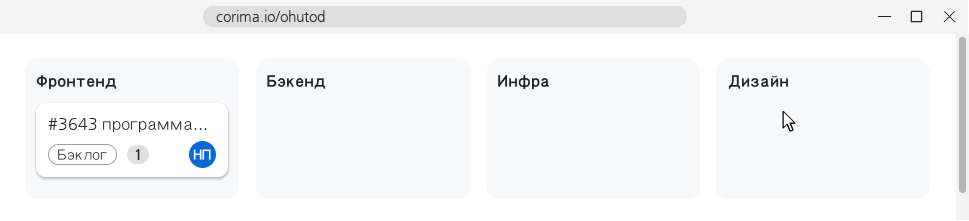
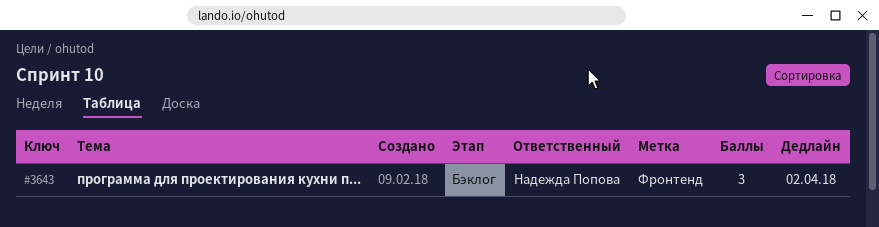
#3643, estimate: 1 -> 3

